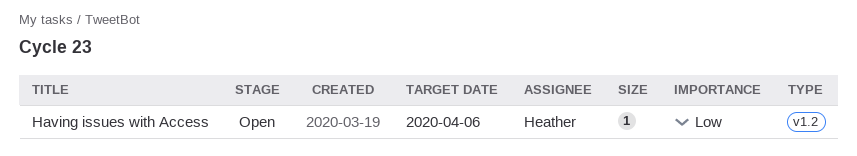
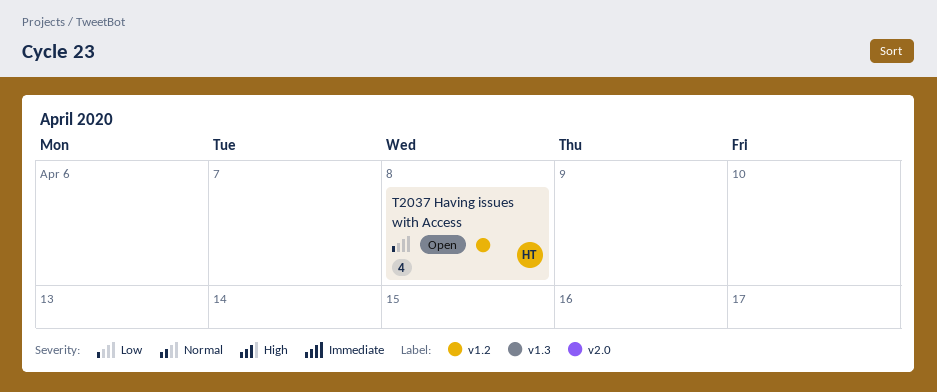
Having issues with Access, estimate: 1 -> 4
Having issues with Access, due: Apr 6 -> Apr 8

